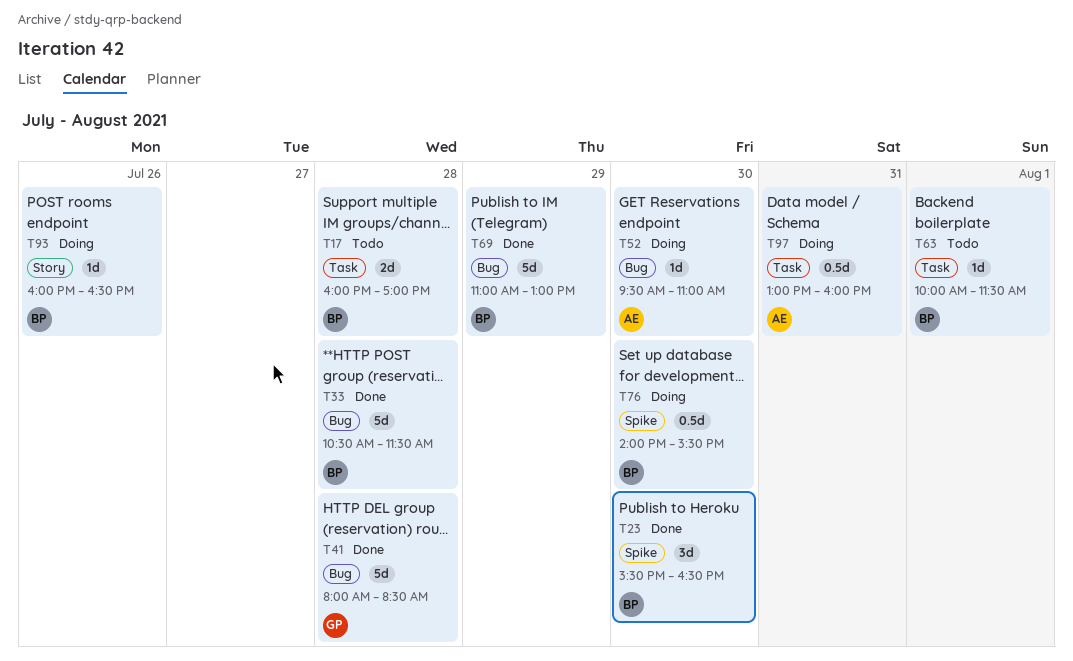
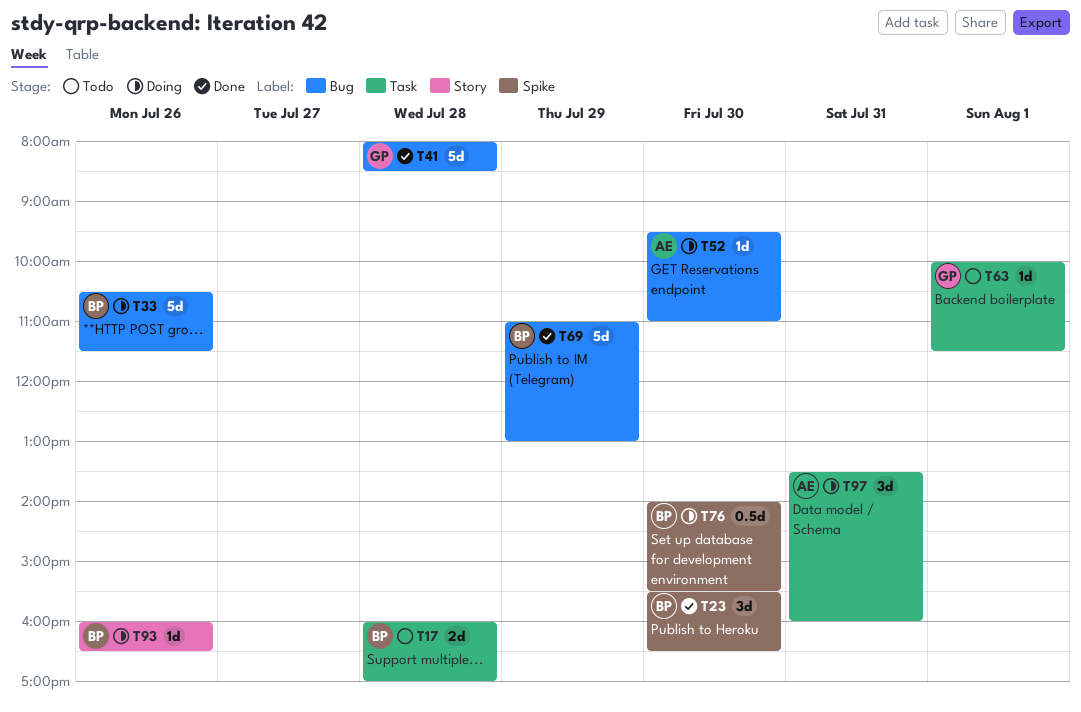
T33, status: Done -> Doing
T33, day: Jul 28 -> Jul 26
T63, owner: BP -> GP
T97, estimate: 0.5d -> 3d
T97, begins: 13:00 -> 13:30

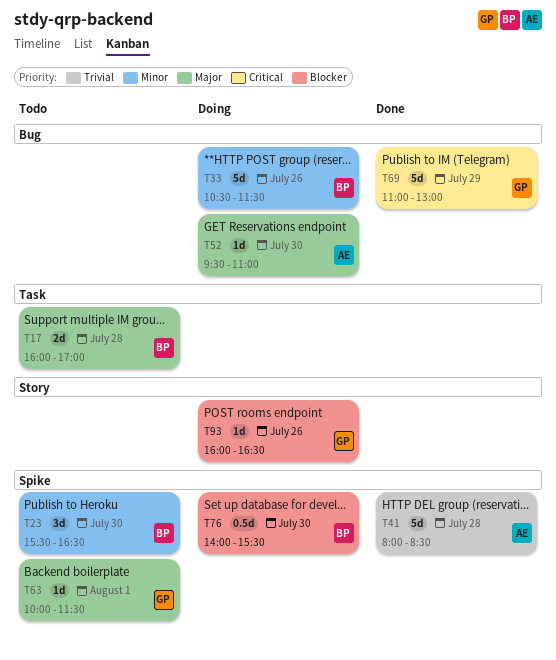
T23, status: Done -> Todo
T41, owner: GP -> AE
T41, label: Bug -> Spike
T63, label: Task -> Spike
T69, owner: BP -> GP
T93, owner: BP -> GP
T97: present -> none

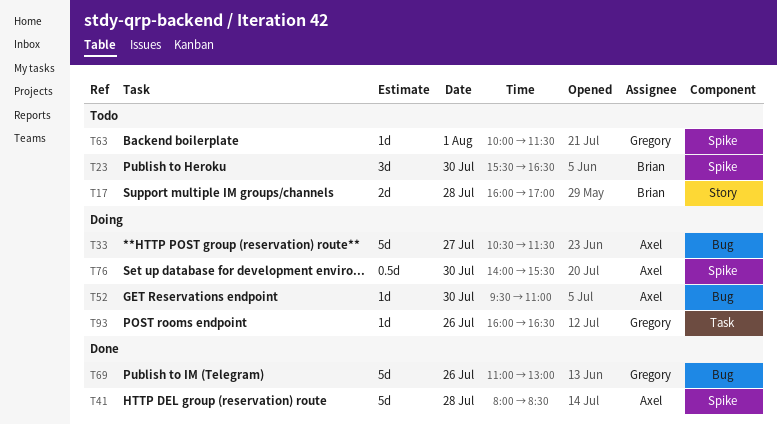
T17, label: Task -> Story
T33, owner: Brian -> Axel
T33, day: Jul 26 -> Jul 27
T69, day: Jul 29 -> Jul 26
T76, owner: Brian -> Axel
T93, label: Story -> Task

